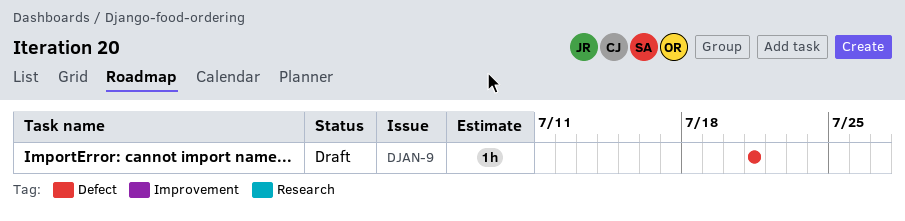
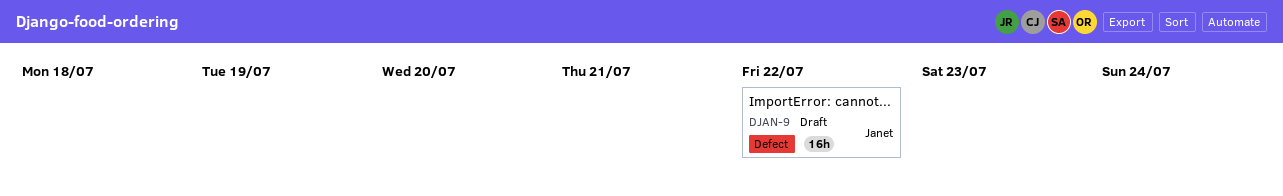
DJAN-9, estimate: 1h -> 16h
DJAN-9, due: Jul 21 -> Jul 22

